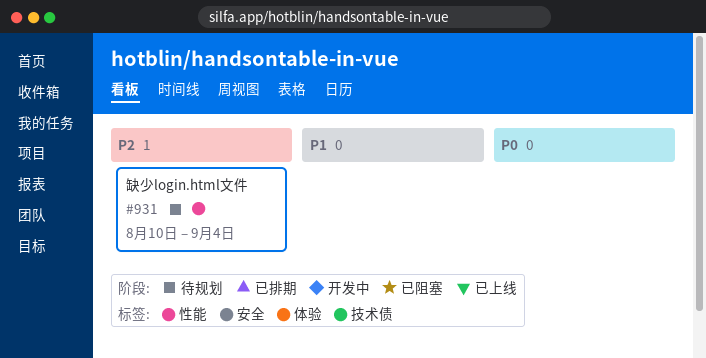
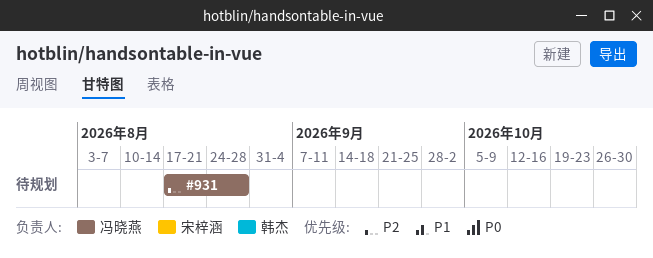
#931, start: Aug 10 -> Aug 17
#931, due: Sep 4 -> Aug 28

